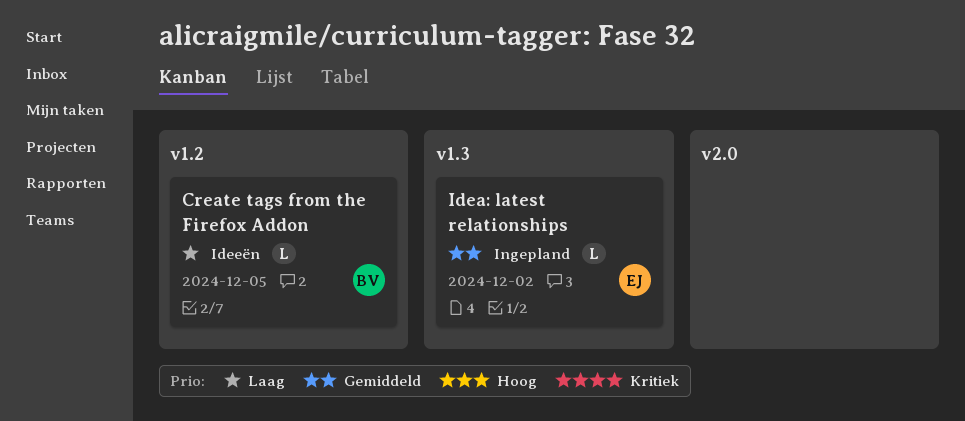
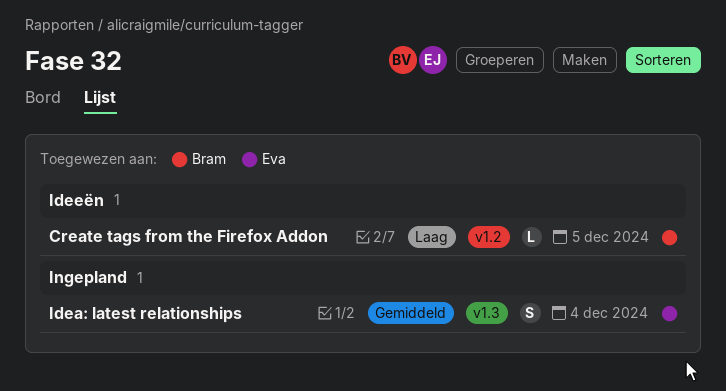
Idea: latest relationships, estimate: L -> S
Idea: latest relationships, day: Dec 2 -> Dec 4

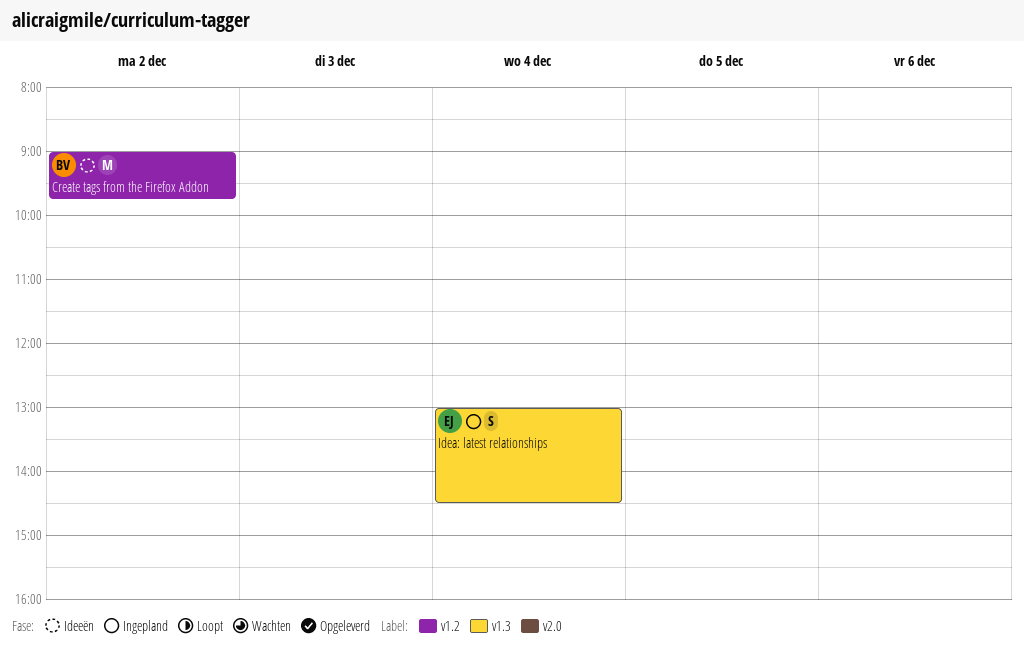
Create tags from the Firefox Addon, estimate: L -> M
Create tags from the Firefox Addon, day: Dec 5 -> Dec 2

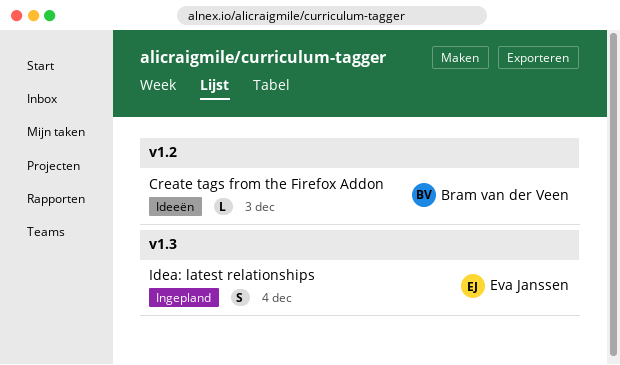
Create tags from the Firefox Addon, estimate: M -> L
Create tags from the Firefox Addon, day: Dec 2 -> Dec 3

